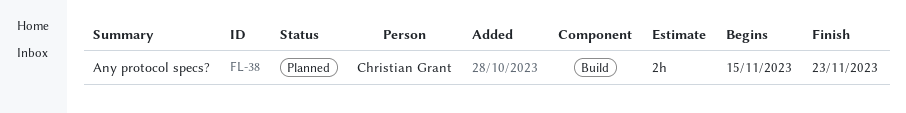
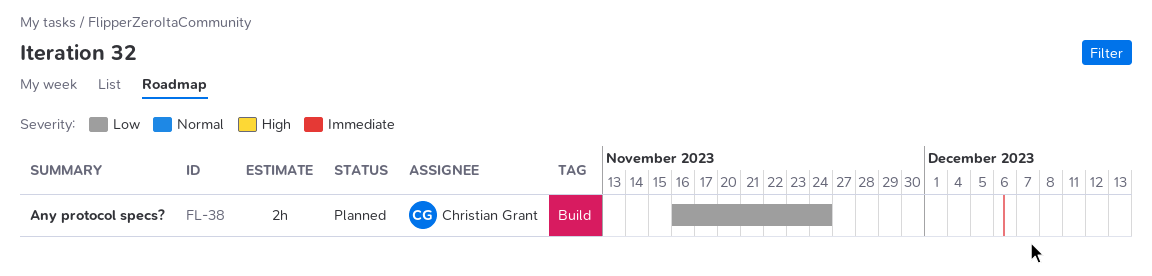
FL-38, start: Nov 15 -> Nov 16
FL-38, due: Nov 23 -> Nov 24

